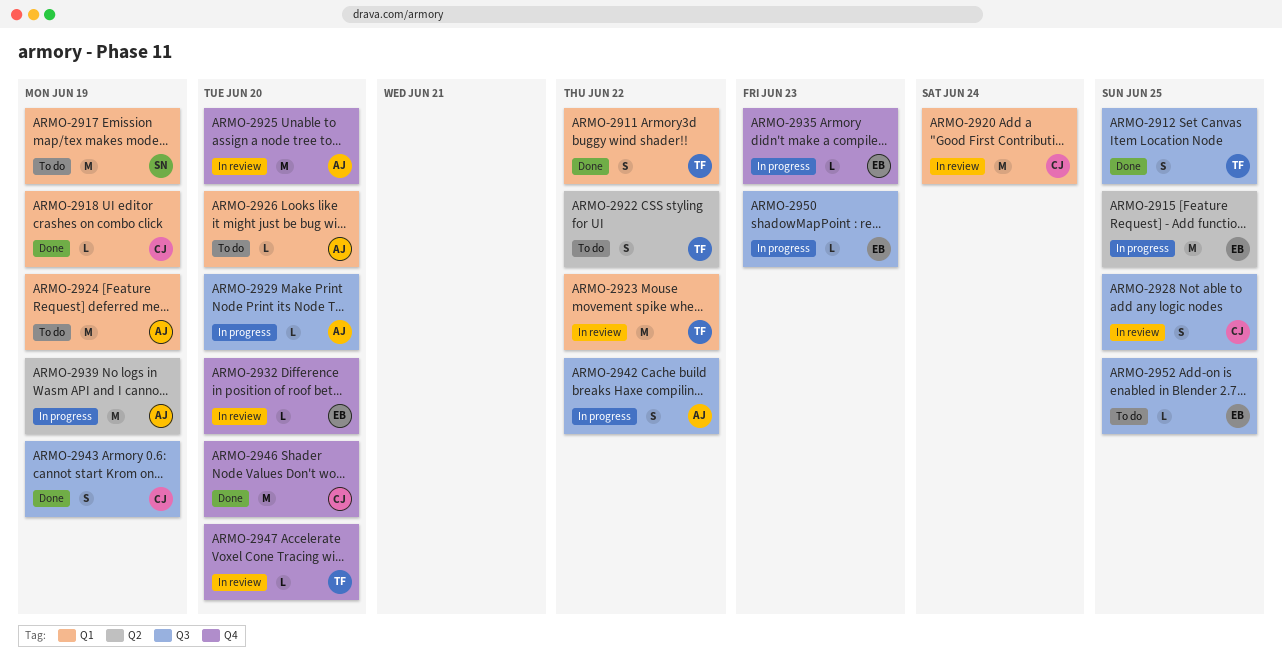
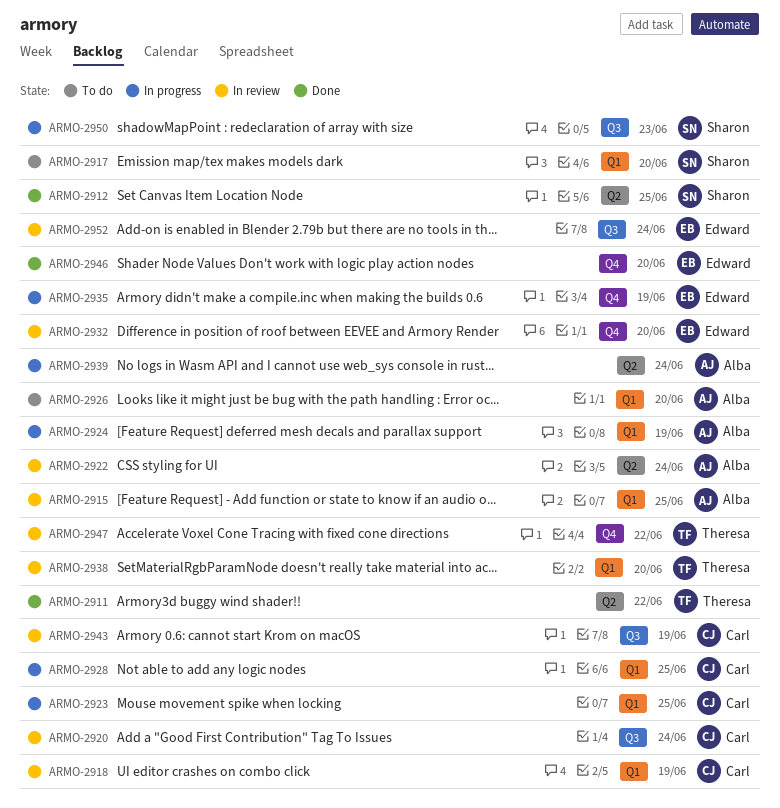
ARMO-2911, label: Q1 -> Q2
ARMO-2912, owner: Theresa -> Sharon
ARMO-2912, label: Q3 -> Q2
ARMO-2915, status: In progress -> In review
ARMO-2915, owner: Edward -> Alba
ARMO-2915, label: Q2 -> Q1
ARMO-2917, due: Jun 19 -> Jun 20
ARMO-2918, status: Done -> In review
ARMO-2920, label: Q1 -> Q3
ARMO-2922, status: To do -> In review
ARMO-2922, owner: Theresa -> Alba
ARMO-2922, due: Jun 22 -> Jun 24
ARMO-2923, status: In review -> In progress
ARMO-2923, owner: Theresa -> Carl
ARMO-2923, due: Jun 22 -> Jun 25
ARMO-2924, status: To do -> In progress
ARMO-2925: present -> none
ARMO-2928, status: In review -> In progress
ARMO-2928, label: Q3 -> Q1
ARMO-2929: present -> none
ARMO-2935, due: Jun 23 -> Jun 19
ARMO-2938: none -> present
ARMO-2939, due: Jun 19 -> Jun 24
ARMO-2942: present -> none
ARMO-2943, status: Done -> In review
ARMO-2946, owner: Carl -> Edward
ARMO-2947, due: Jun 20 -> Jun 22
ARMO-2950, owner: Edward -> Sharon
ARMO-2952, status: To do -> In review
ARMO-2952, due: Jun 25 -> Jun 24

